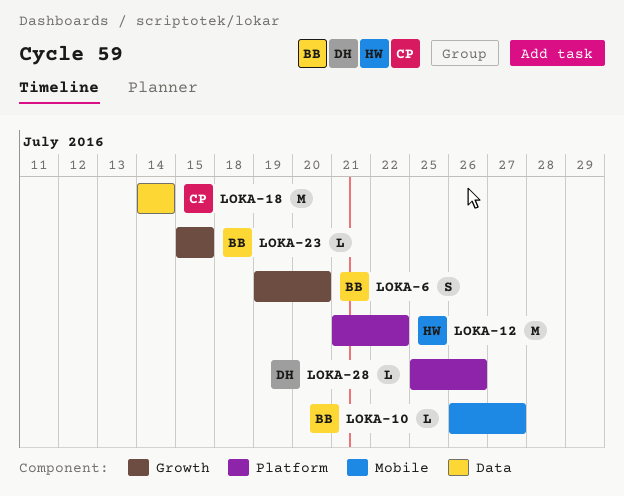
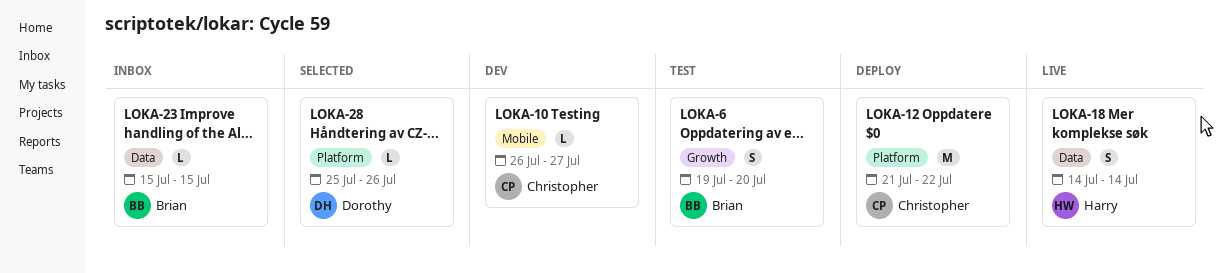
LOKA-10, owner: Brian -> Christopher
LOKA-12, owner: Harry -> Christopher
LOKA-18, owner: Christopher -> Harry
LOKA-18, estimate: M -> S
LOKA-23, label: Growth -> Data

